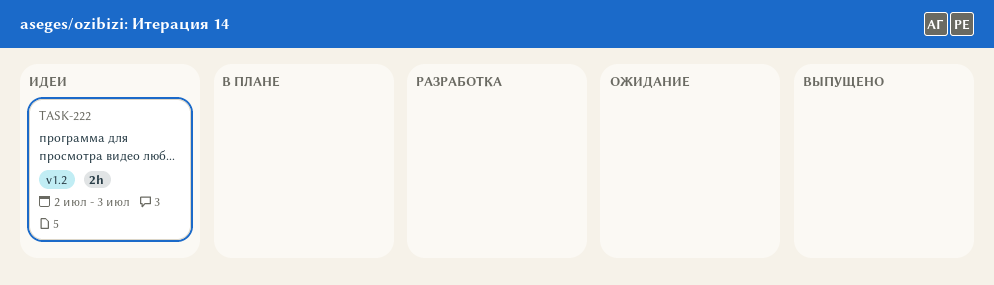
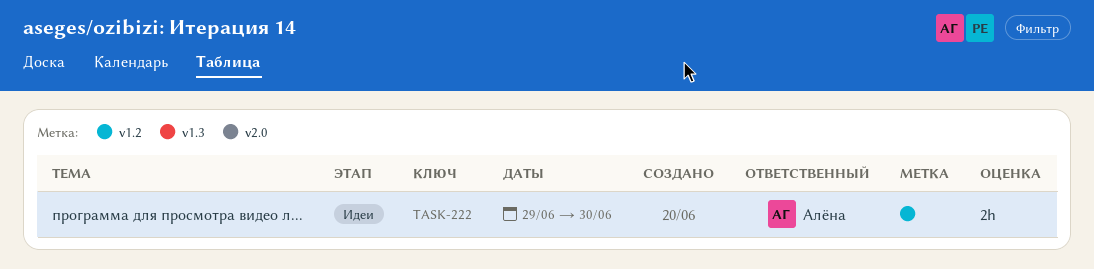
TASK-222, start: Jul 2 -> Jun 29
TASK-222, due: Jul 3 -> Jun 30

